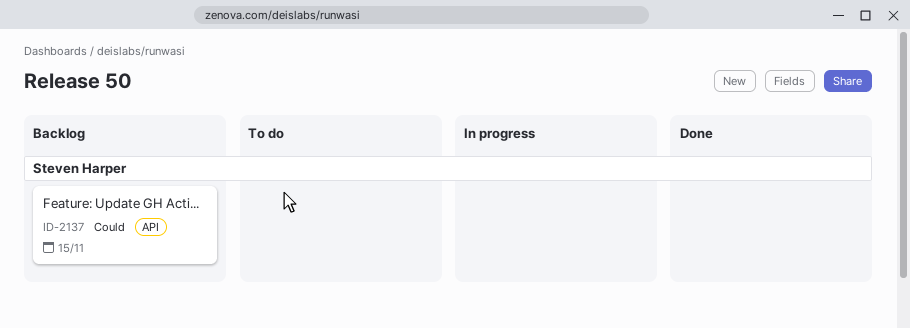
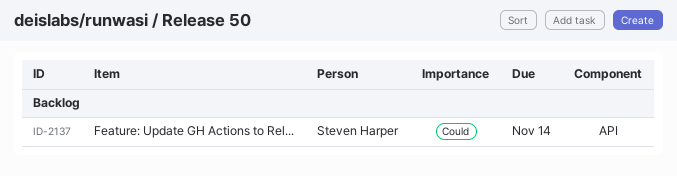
ID-2137, due: Nov 15 -> Nov 14

